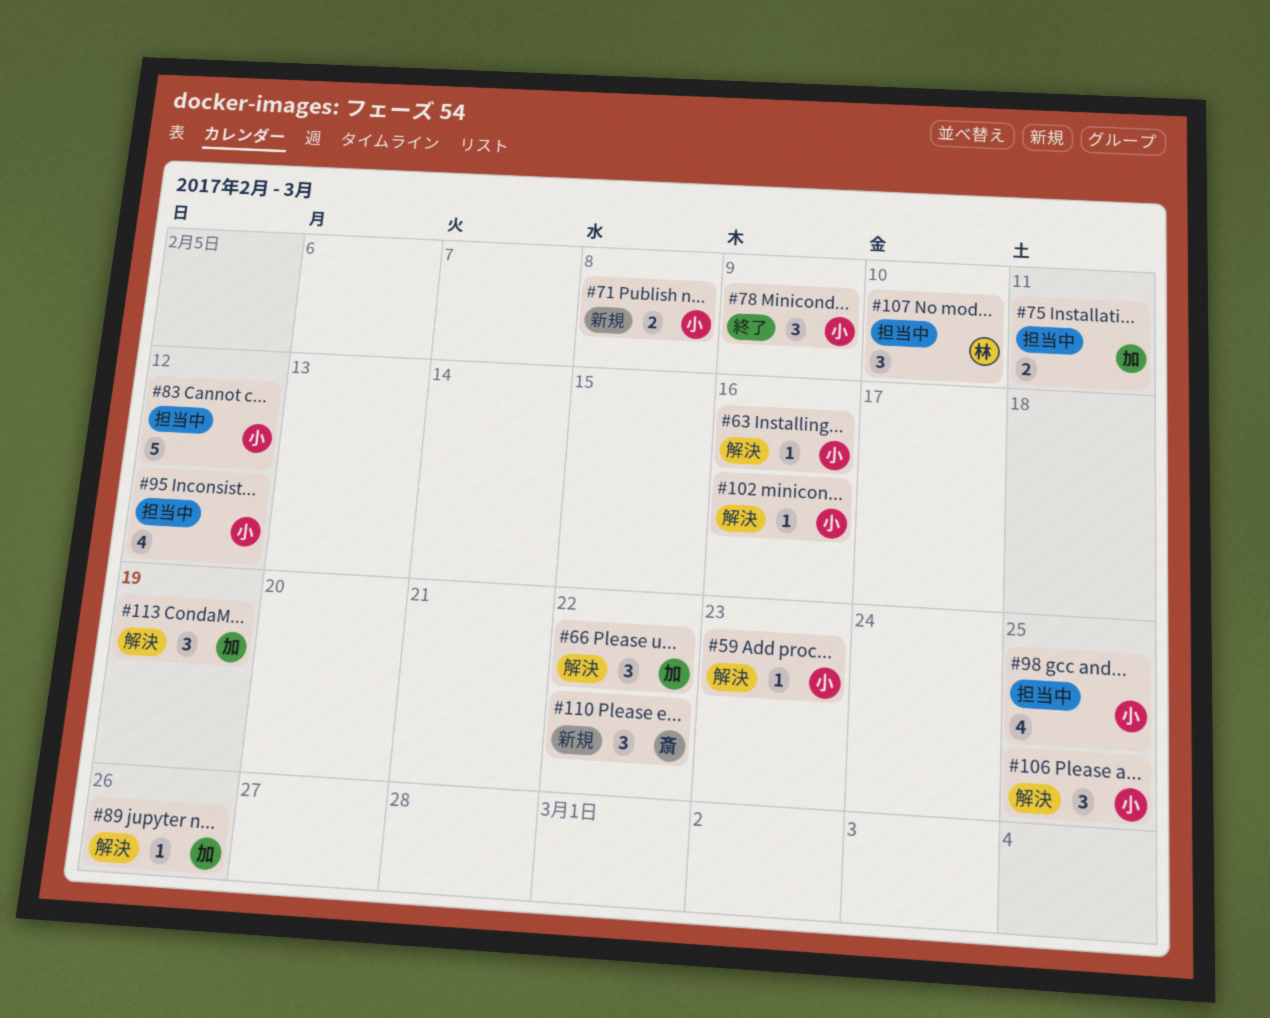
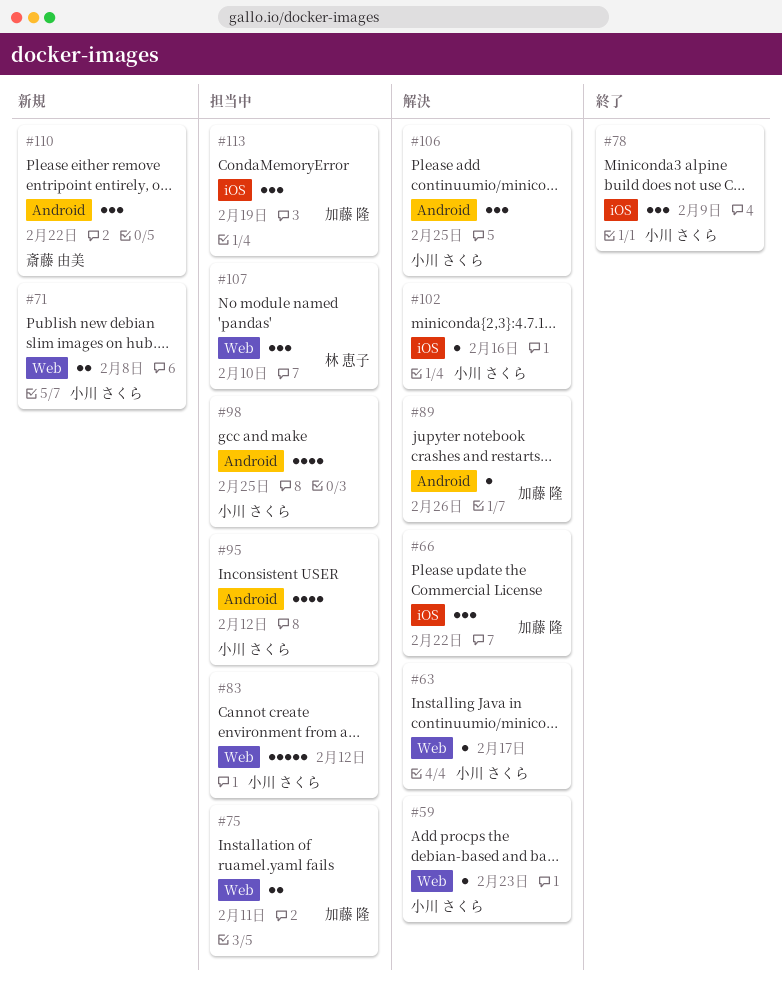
#63, due: Feb 16 -> Feb 17
#113, status: 解決 -> 担当中

